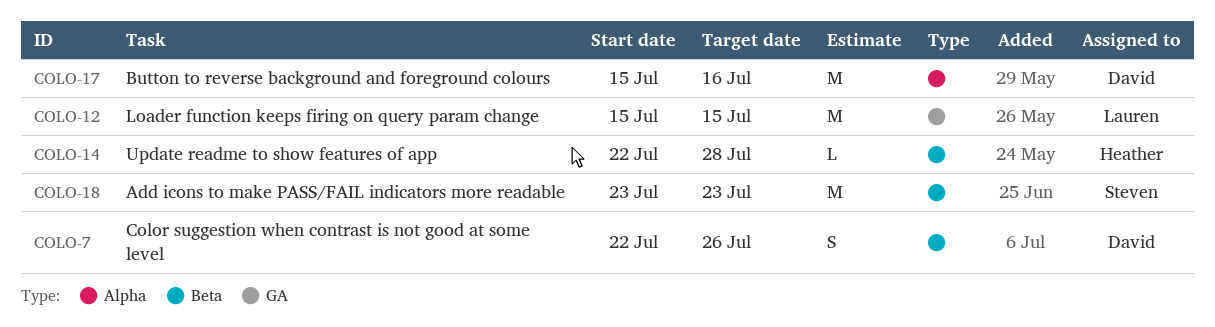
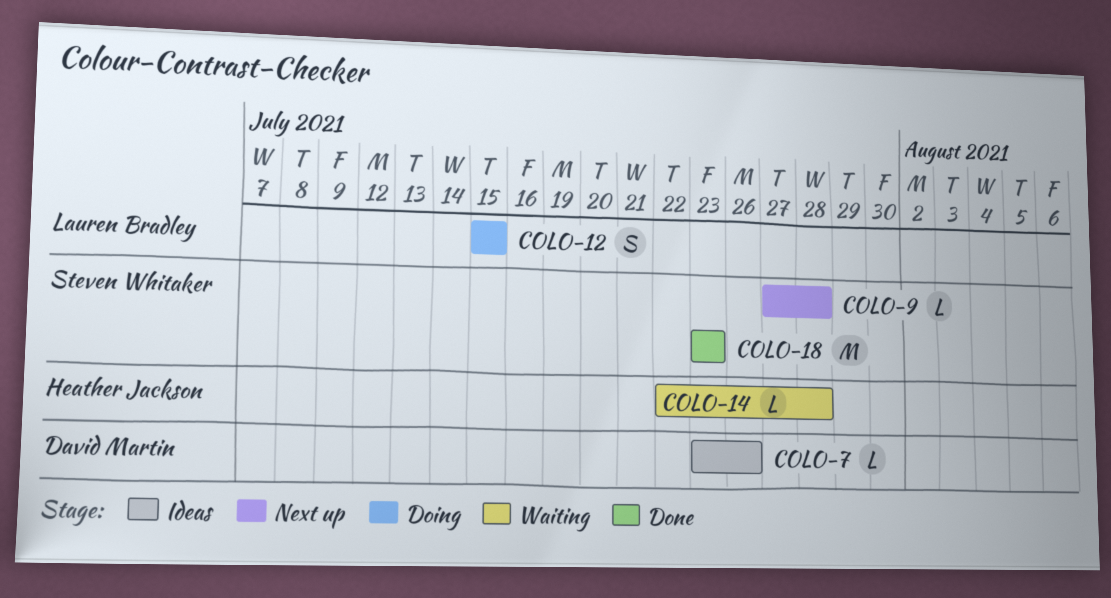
COLO-7, estimate: S -> L
COLO-7, start: Jul 22 -> Jul 23
COLO-9: none -> present
COLO-12, estimate: M -> S
COLO-17: present -> none

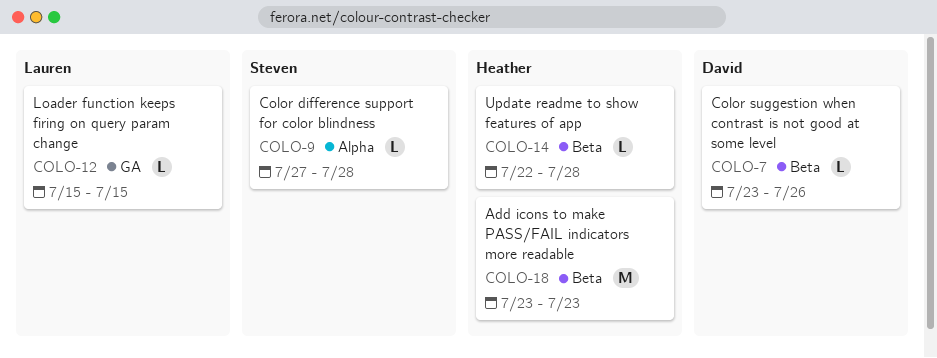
COLO-12, estimate: S -> L
COLO-18, owner: Steven Whitaker -> Heather Jackson

